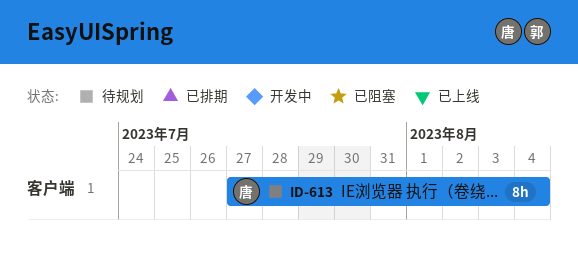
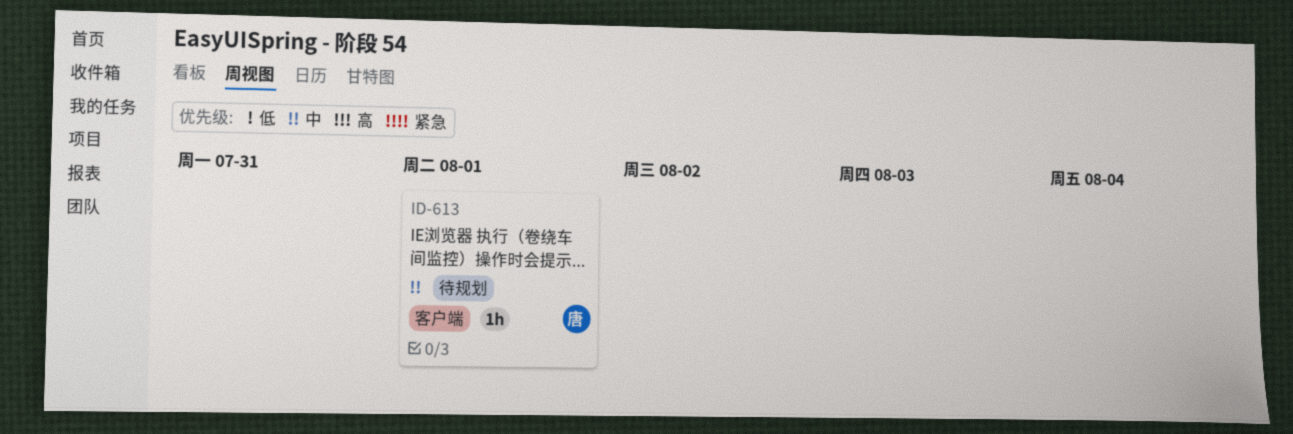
ID-613, estimate: 8h -> 1h
ID-613, due: Aug 4 -> Aug 1

